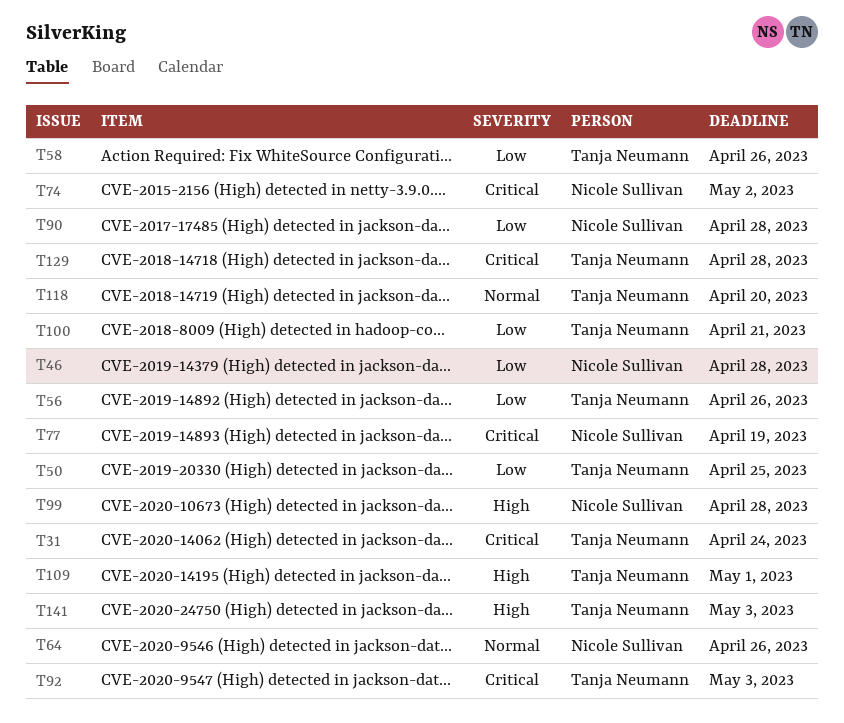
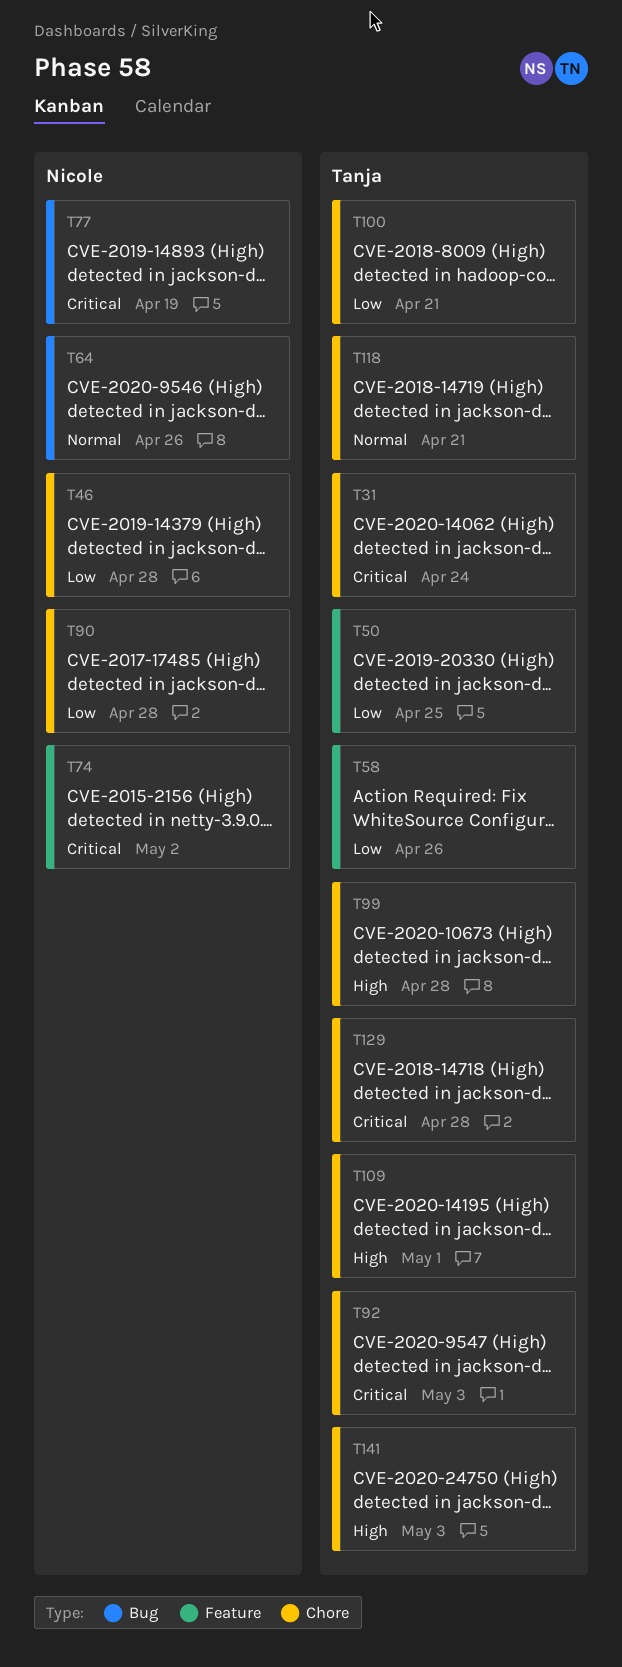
T56: present -> none
T99, owner: Nicole Sullivan -> Tanja Neumann
T118, due: Apr 20 -> Apr 21

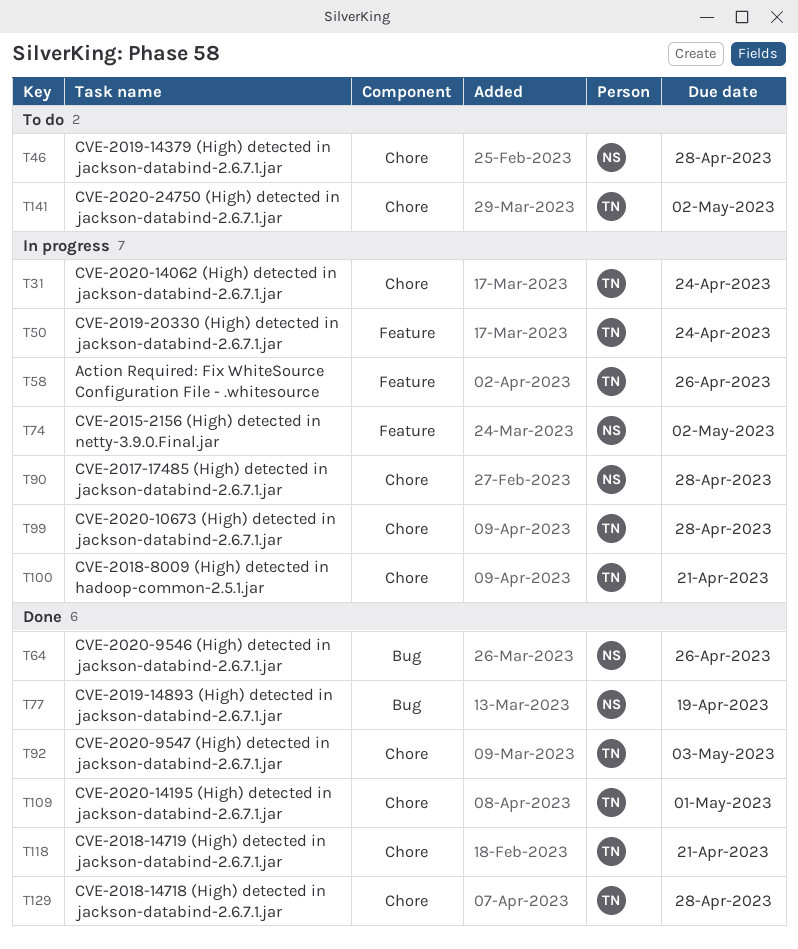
T50, due: Apr 25 -> Apr 24
T141, due: May 3 -> May 2

